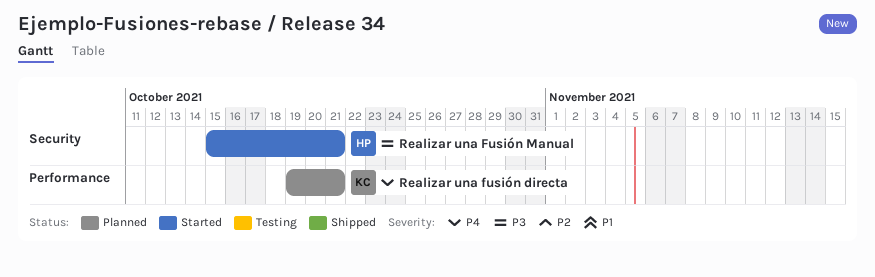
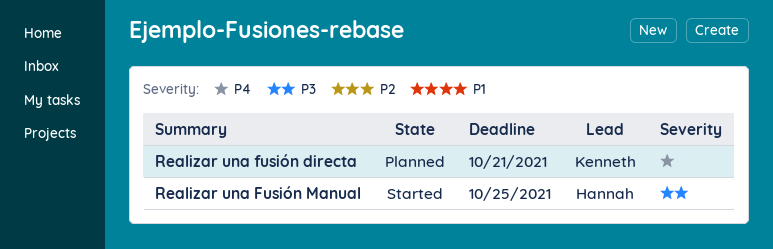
Realizar una Fusión Manual, due: Oct 21 -> Oct 25

